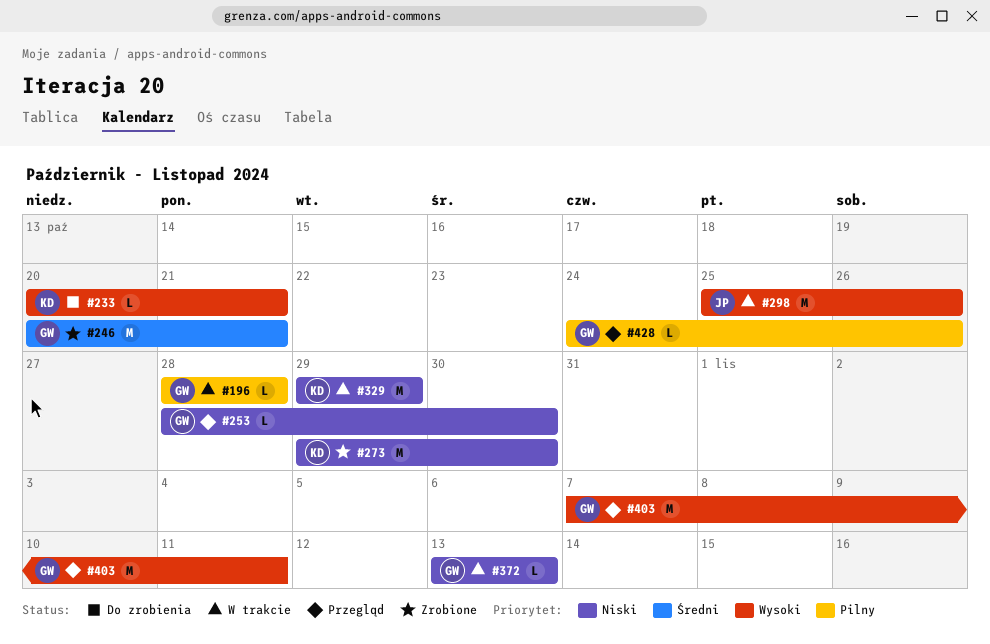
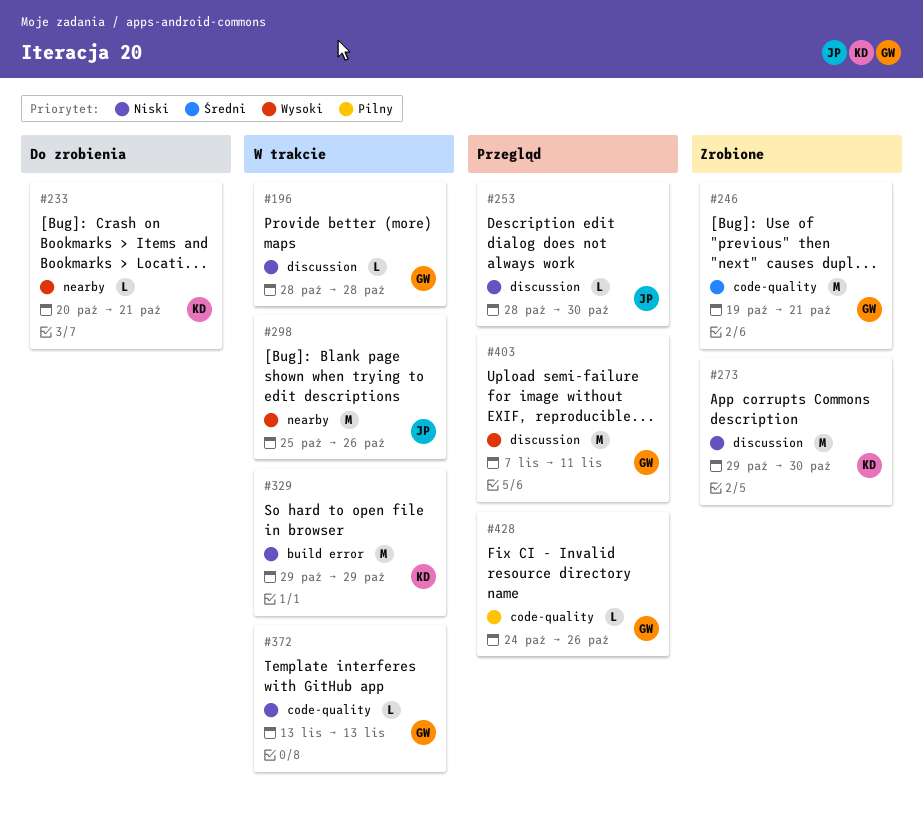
#196, priority: Pilny -> Niski
#246, start: Oct 20 -> Oct 19
#253, owner: GW -> JP

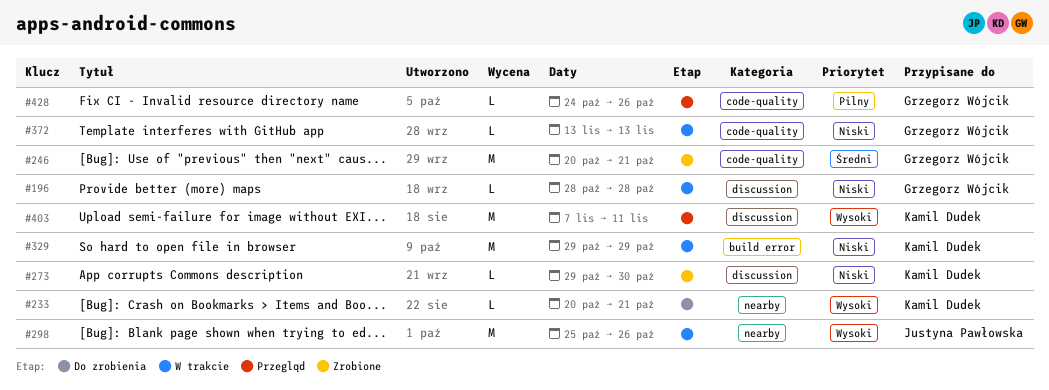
#246, start: Oct 19 -> Oct 20
#253: present -> none
#273, estimate: M -> L
#403, owner: Grzegorz Wójcik -> Kamil Dudek

